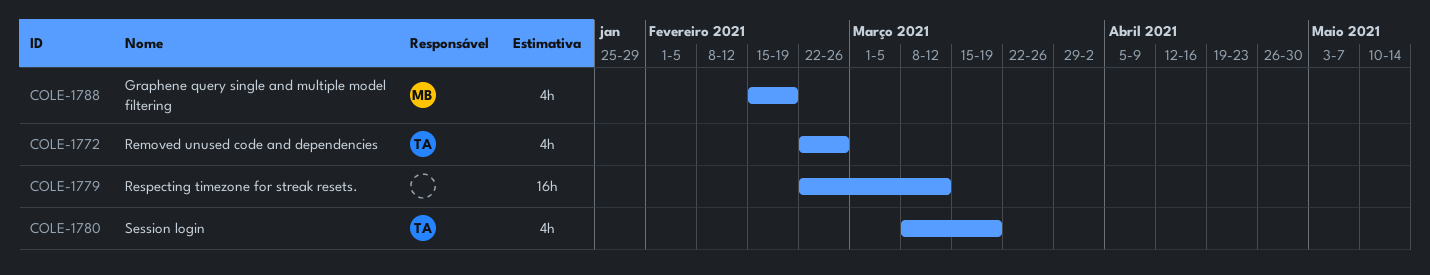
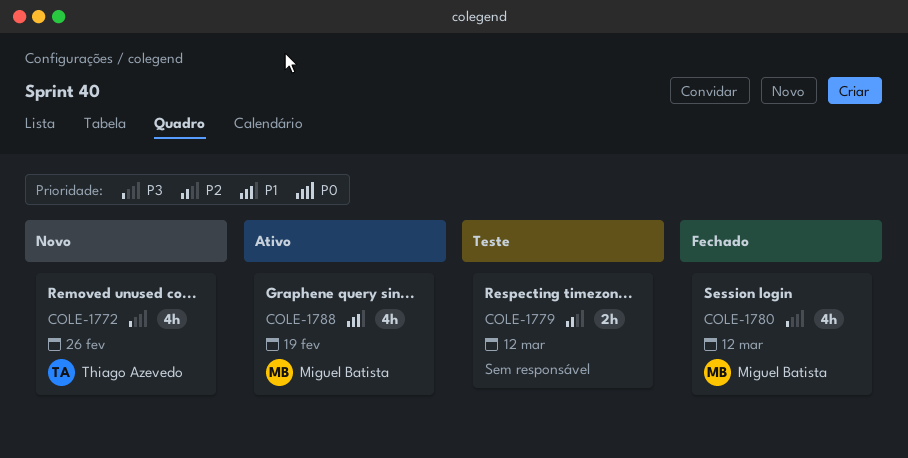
COLE-1779, estimate: 16h -> 2h
COLE-1780, owner: Thiago Azevedo -> Miguel Batista
COLE-1780, due: Mar 19 -> Mar 12

